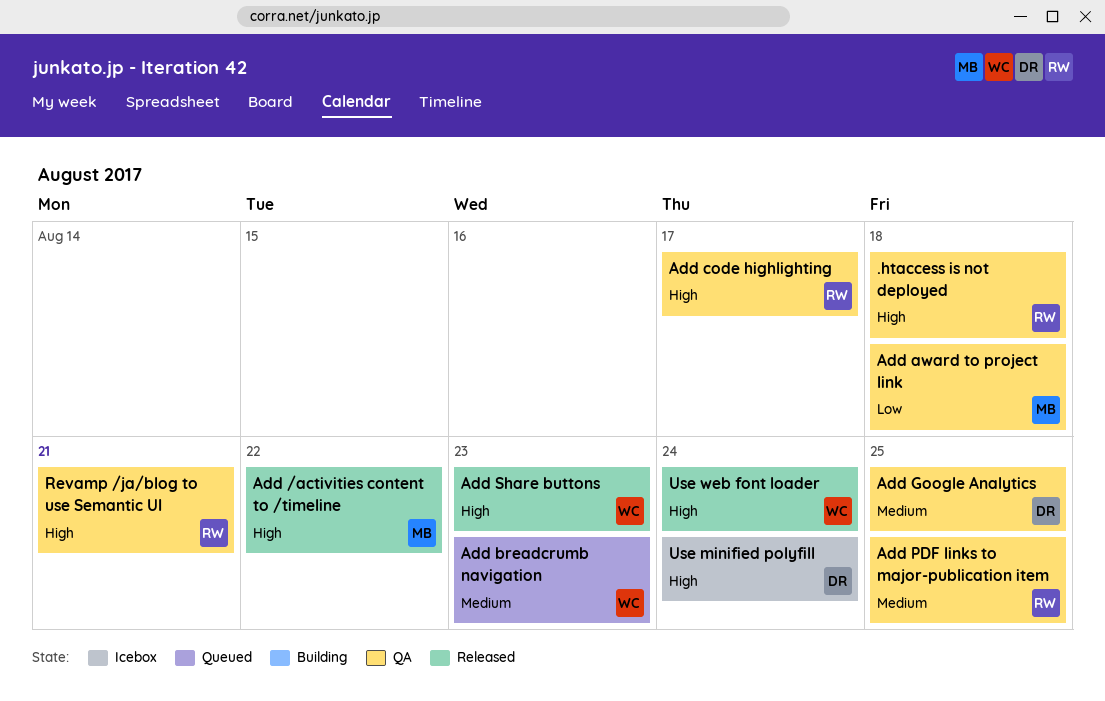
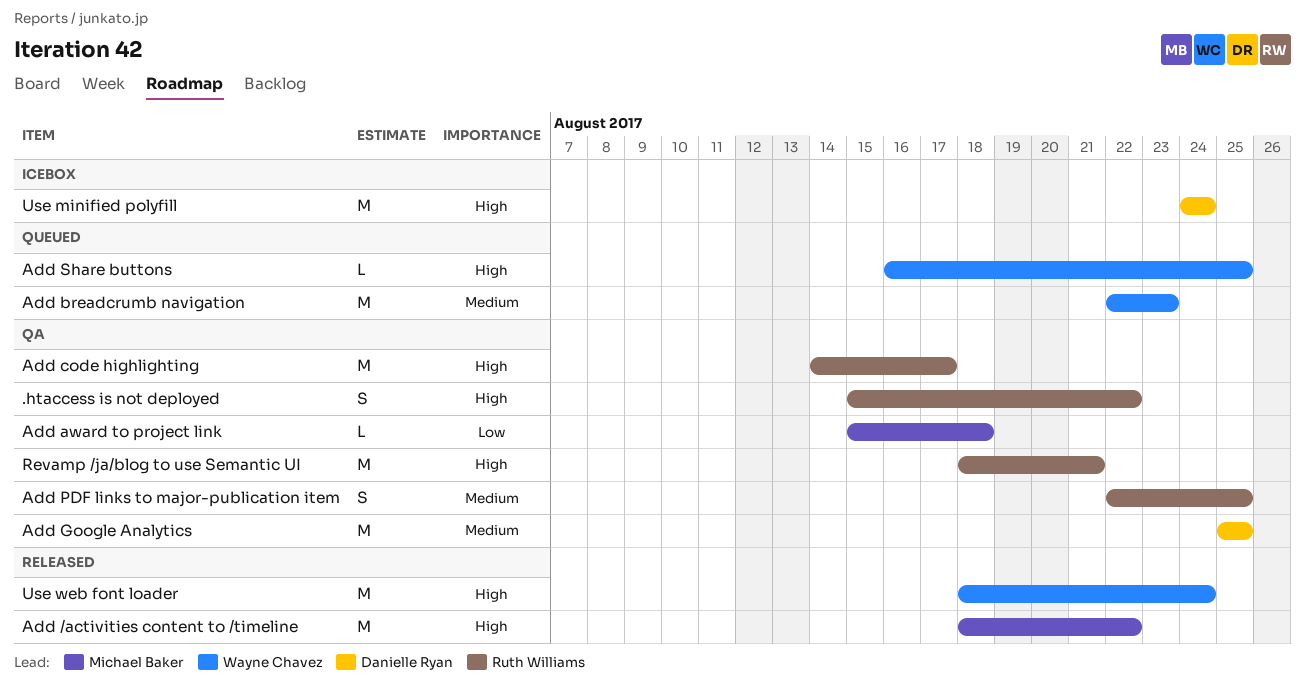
.htaccess is not deployed, due: Aug 18 -> Aug 22
Add Share buttons, status: Released -> Queued
Add Share buttons, due: Aug 23 -> Aug 25

